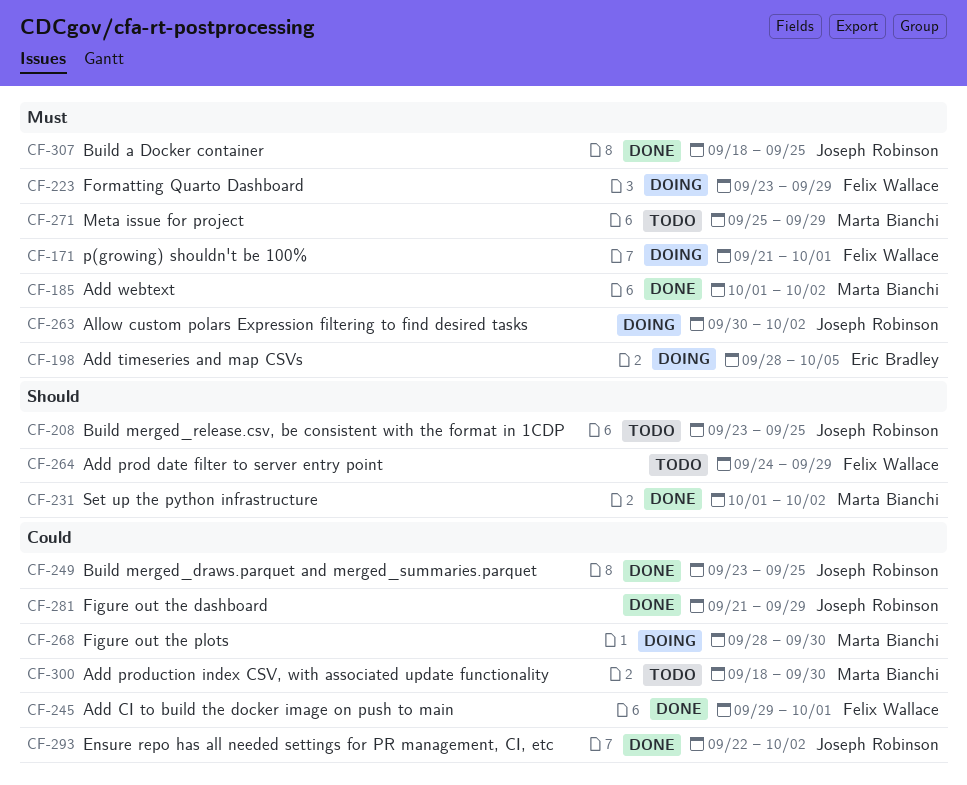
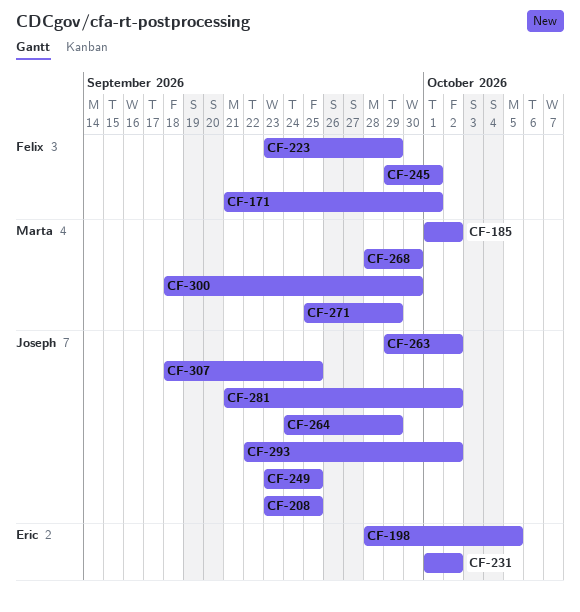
CF-231, owner: Marta Bianchi -> Eric Bradley
CF-263, start: Sep 30 -> Sep 29
CF-264, owner: Felix Wallace -> Joseph Robinson
CF-281, due: Sep 29 -> Oct 2

